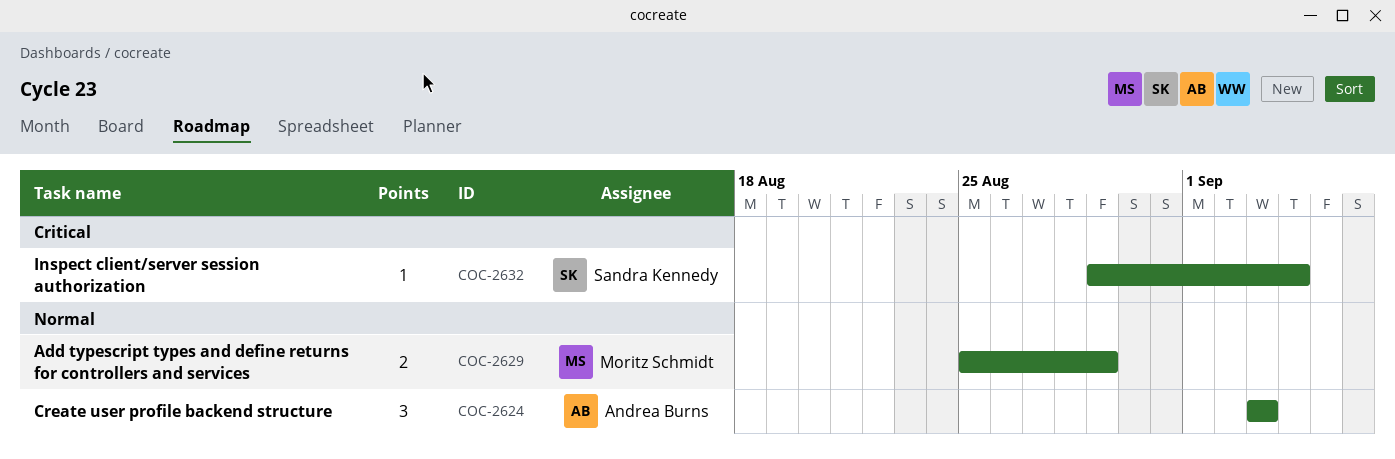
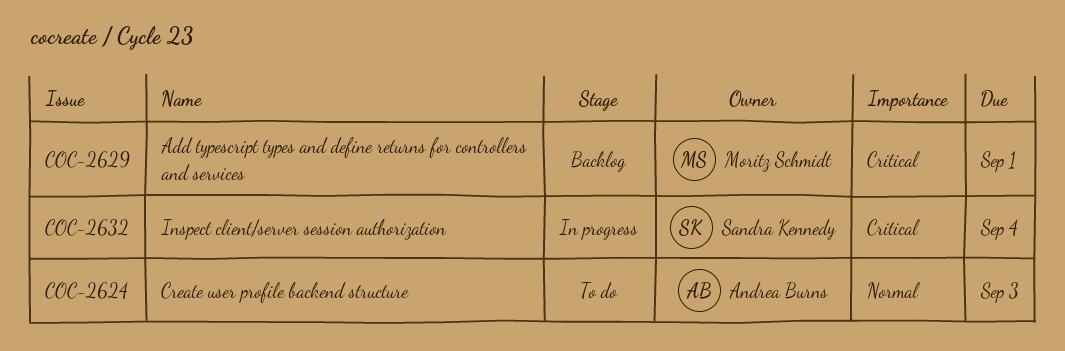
COC-2629, priority: Normal -> Critical
COC-2629, due: Aug 29 -> Sep 1

